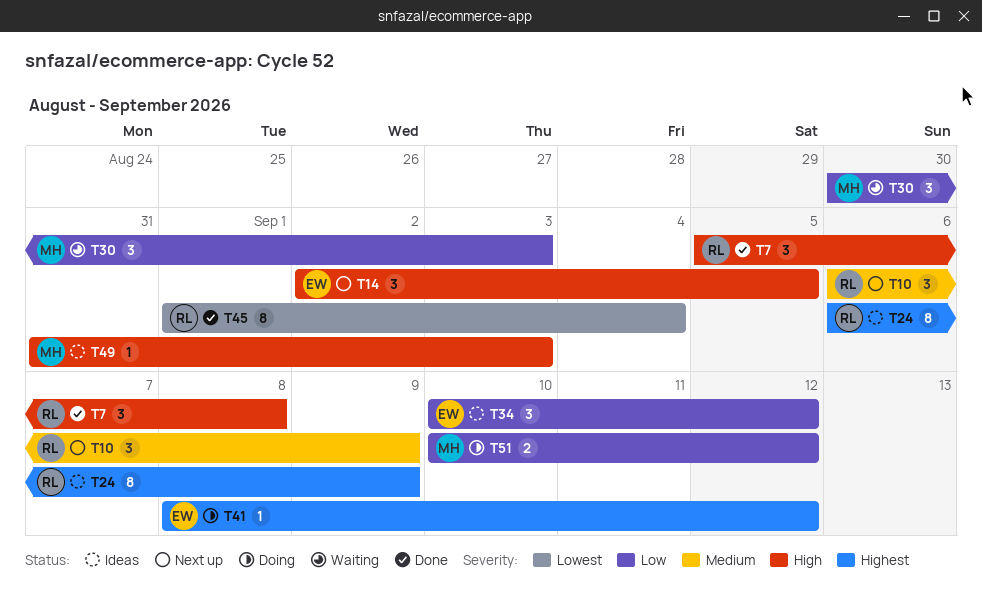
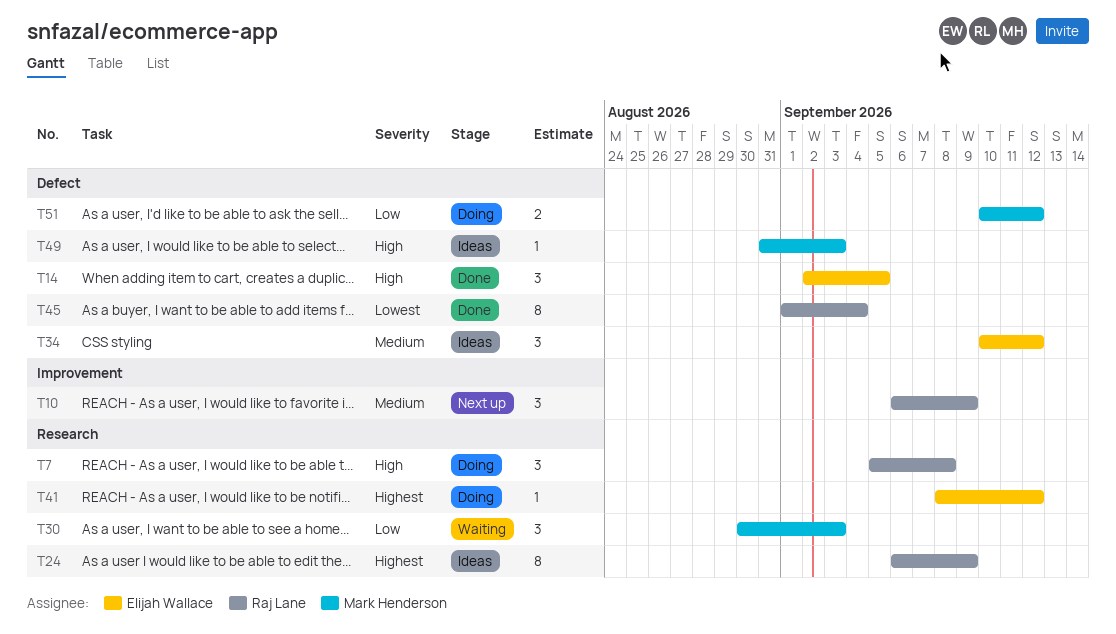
T7, status: Done -> Doing
T14, status: Next up -> Done
T34, priority: Low -> Medium

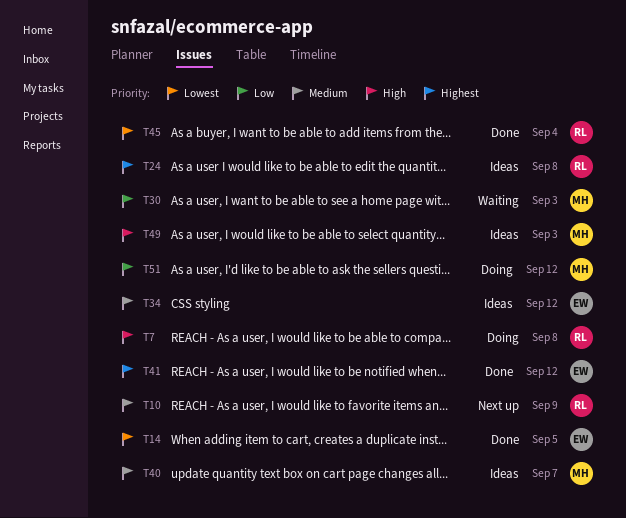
T14, priority: High -> Lowest
T24, due: Sep 9 -> Sep 8
T40: none -> present
T41, status: Doing -> Done

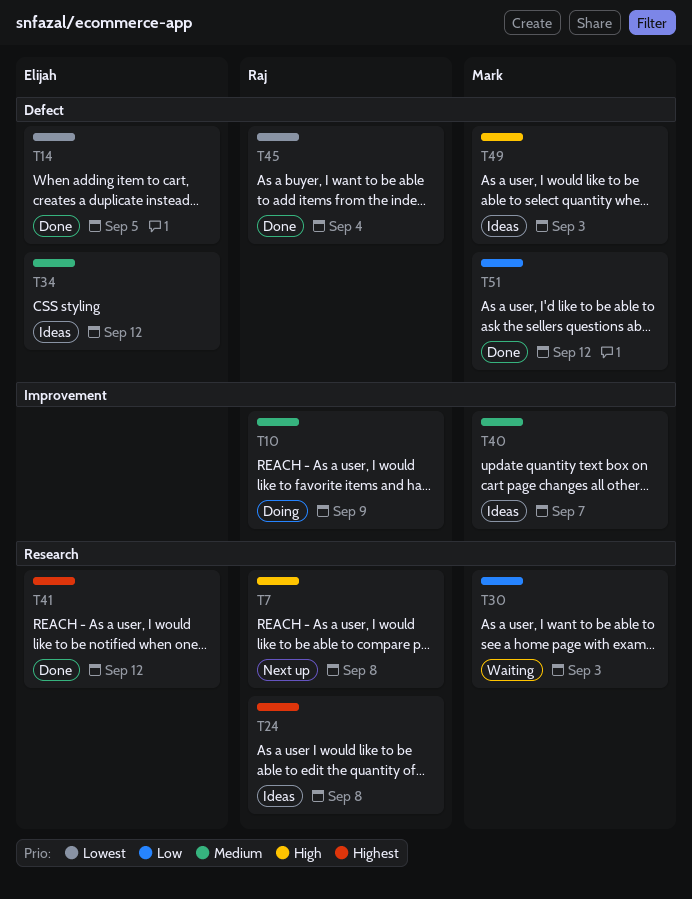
T7, status: Doing -> Next up
T10, status: Next up -> Doing
T51, status: Doing -> Done

